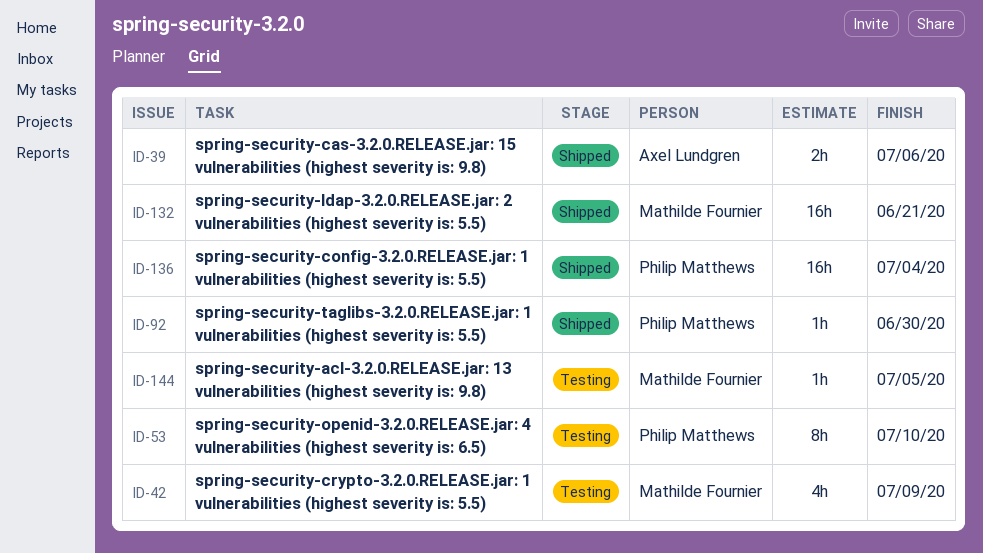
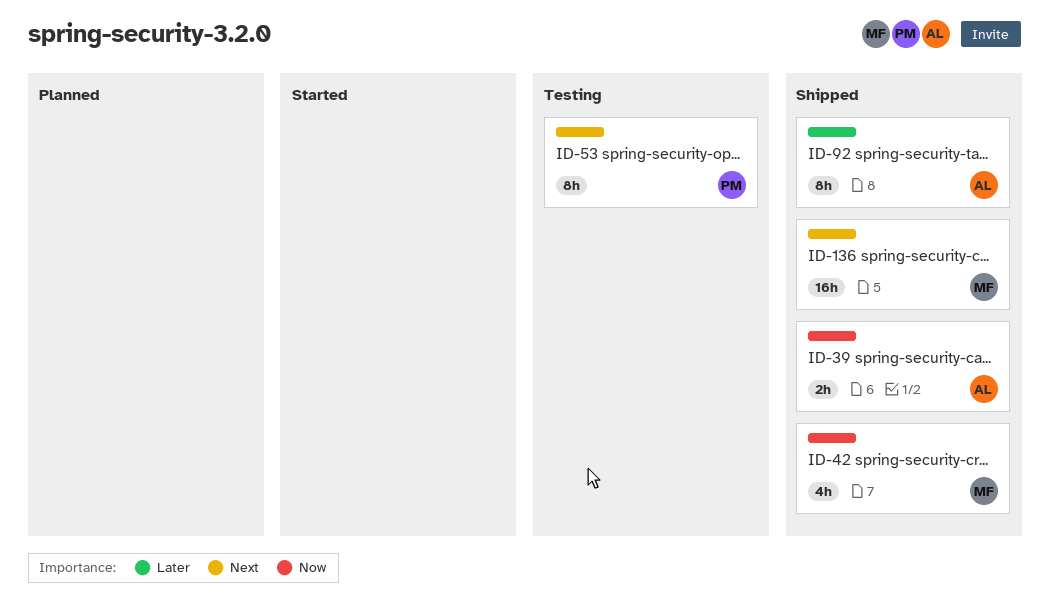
ID-42, status: Testing -> Shipped
ID-92, owner: Philip Matthews -> Axel Lundgren
ID-92, estimate: 1h -> 8h
ID-132: present -> none
ID-136, owner: Philip Matthews -> Mathilde Fournier
ID-144: present -> none

